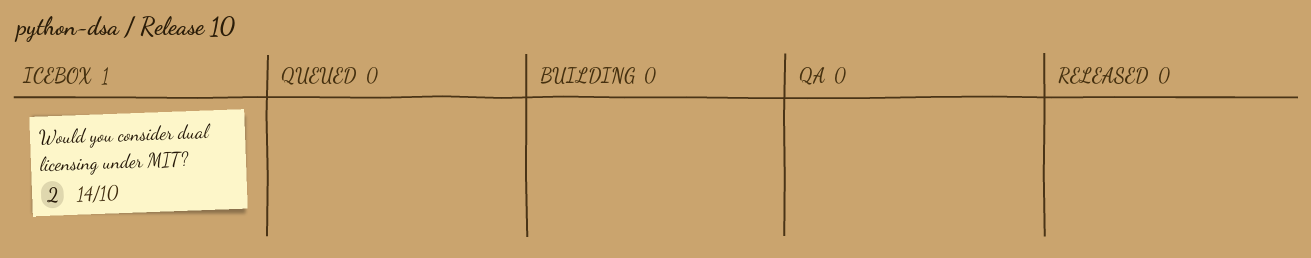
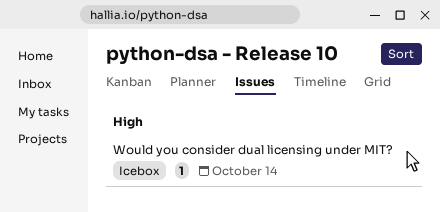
Would you consider dual licensing under MIT?, estimate: 2 -> 1

